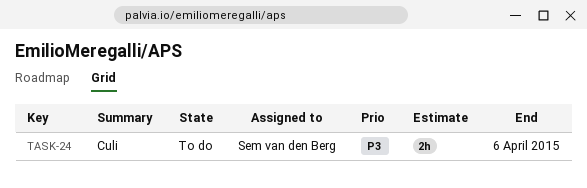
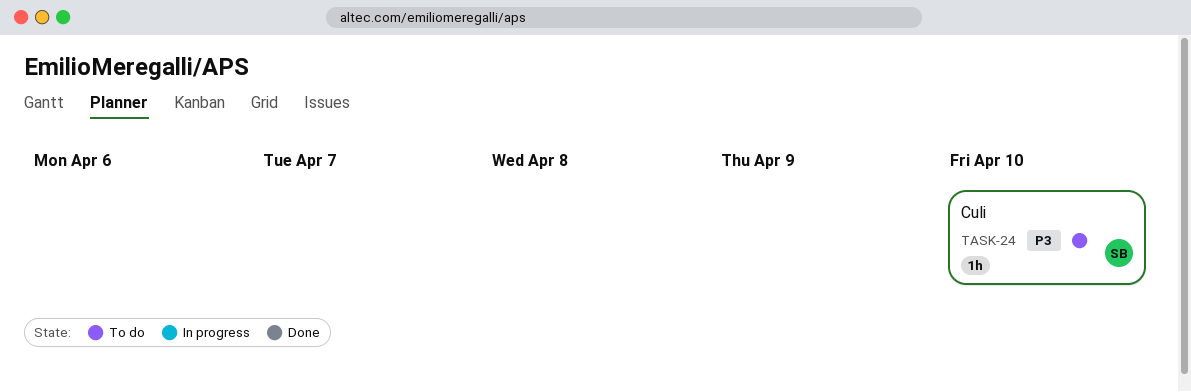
TASK-24, estimate: 2h -> 1h
TASK-24, due: Apr 6 -> Apr 10

